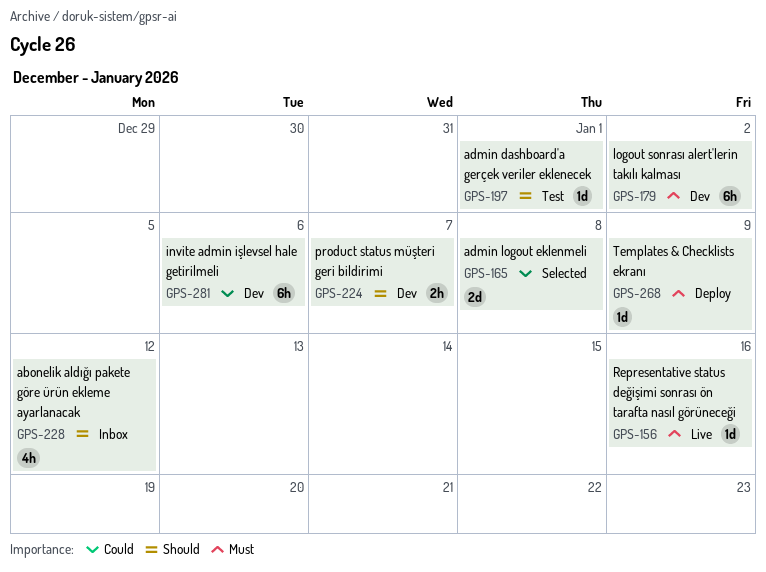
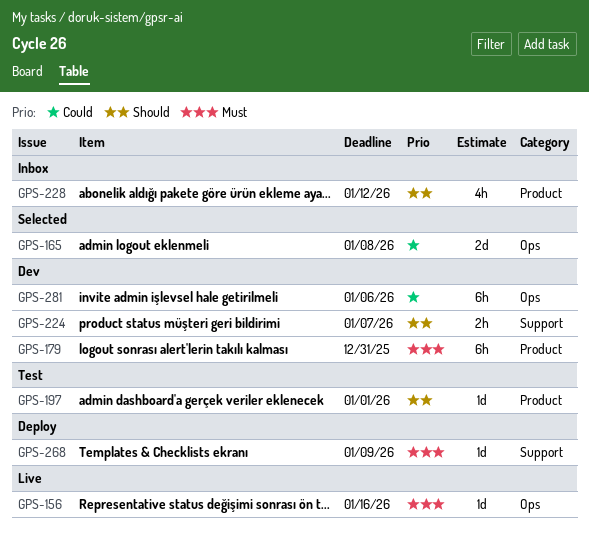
GPS-179, due: Jan 2 -> Dec 31

